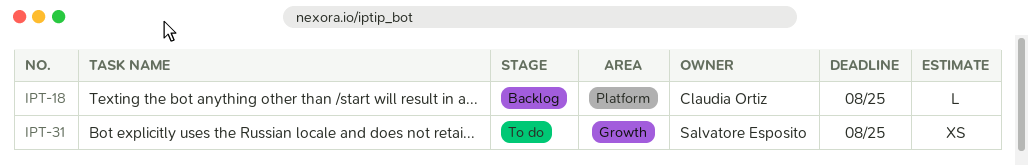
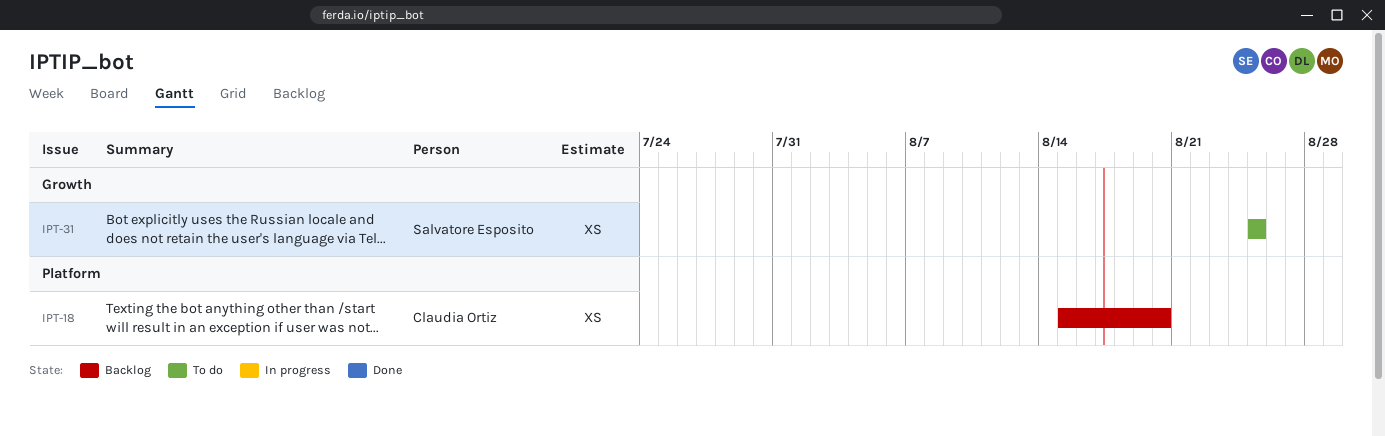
IPT-18, estimate: L -> XS
IPT-18, due: Aug 25 -> Aug 20

